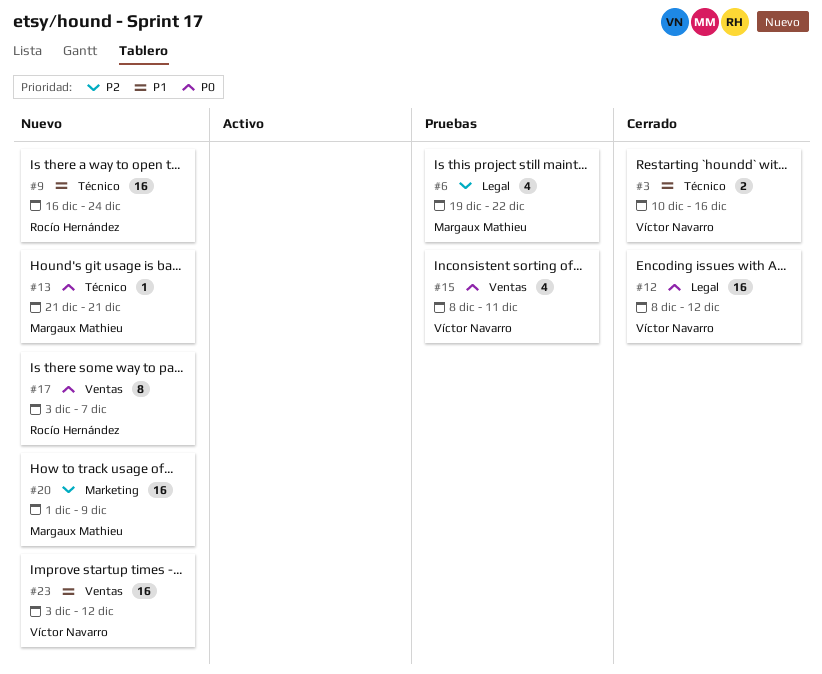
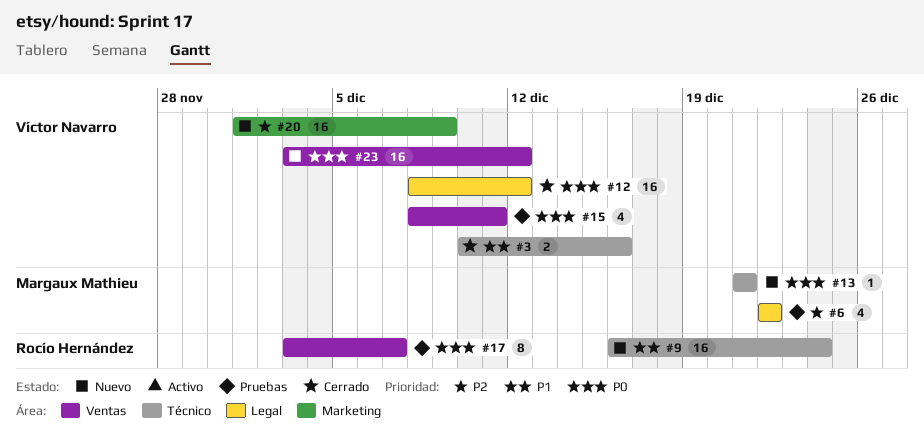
#6, start: Dec 19 -> Dec 22
#17, status: Nuevo -> Pruebas
#20, owner: Margaux Mathieu -> Víctor Navarro
#23, priority: P1 -> P0

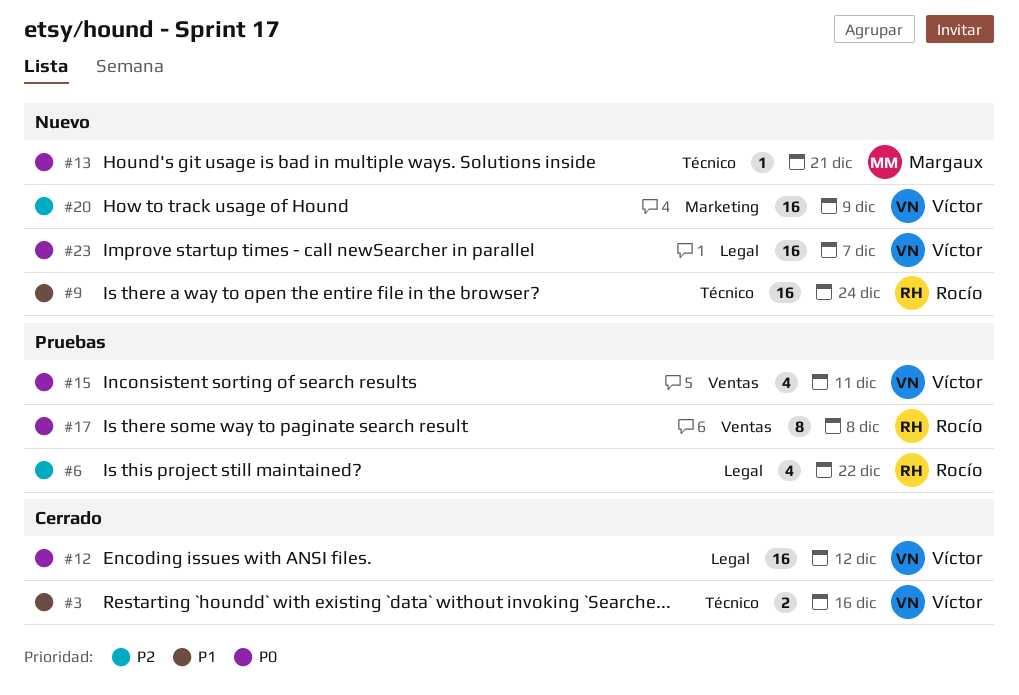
#6, owner: Margaux Mathieu -> Rocío Hernández
#17, due: Dec 7 -> Dec 8
#23, label: Ventas -> Legal
#23, due: Dec 12 -> Dec 7

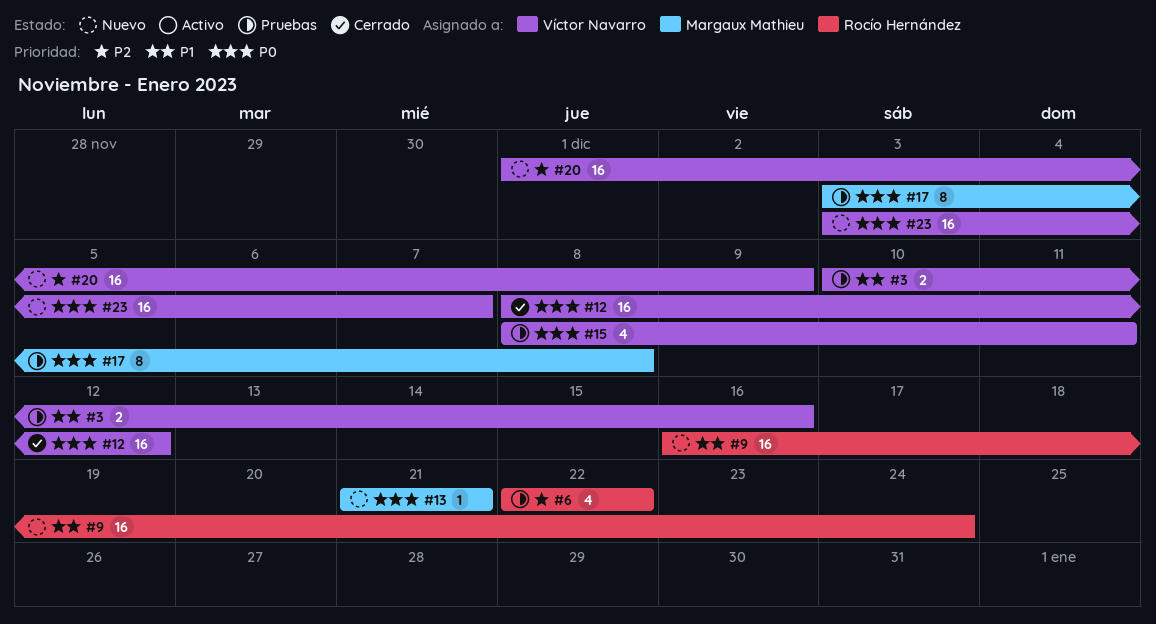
#3, status: Cerrado -> Pruebas
#17, owner: Rocío Hernández -> Margaux Mathieu

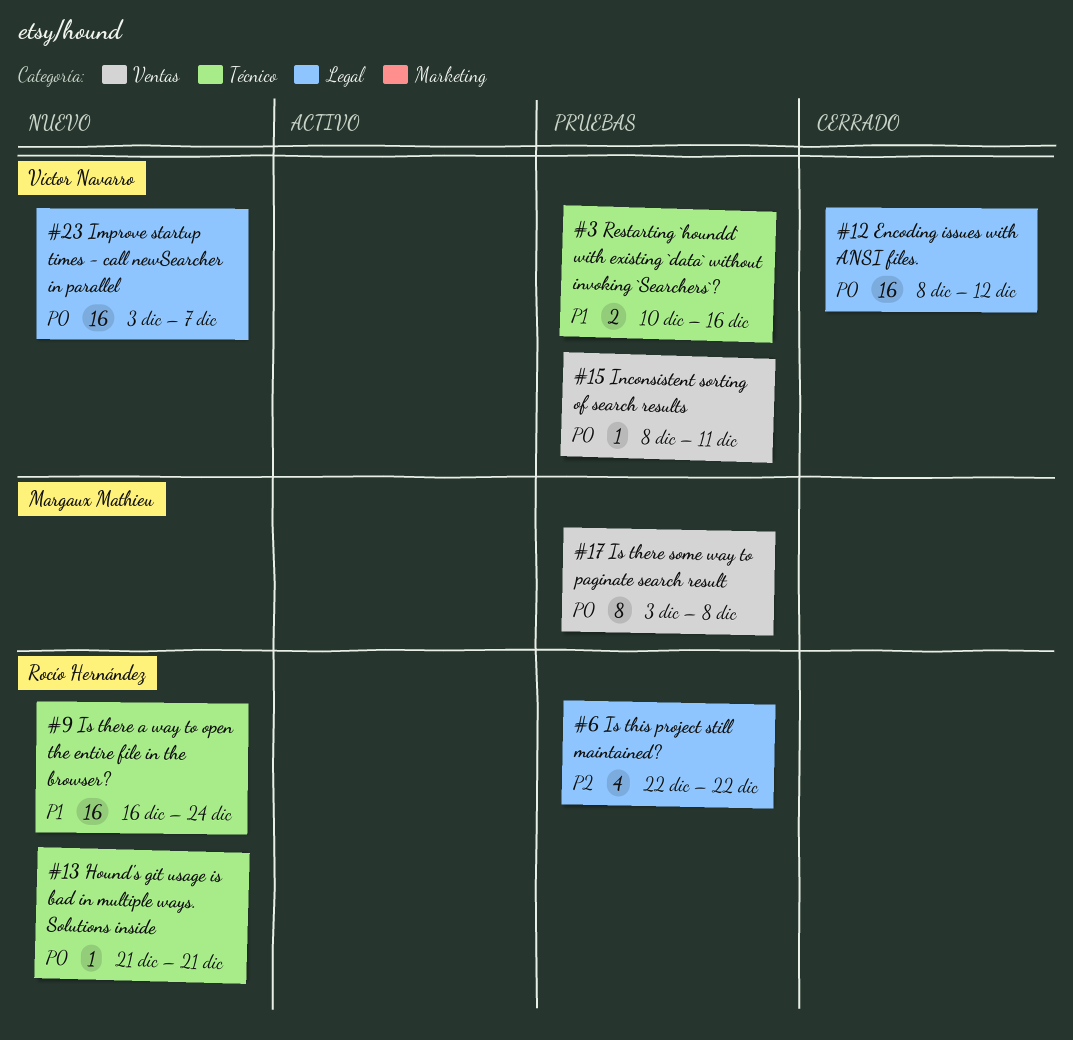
#13, owner: Margaux Mathieu -> Rocío Hernández
#15, estimate: 4 -> 1
#20: present -> none

